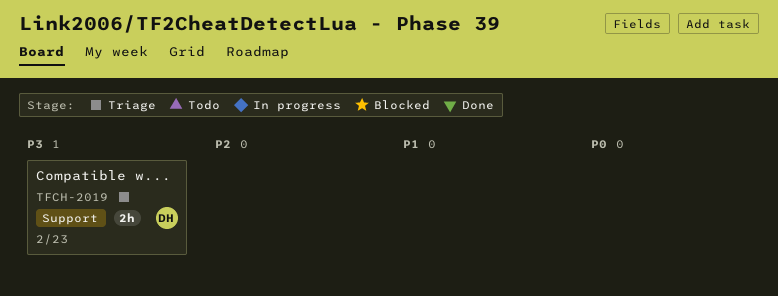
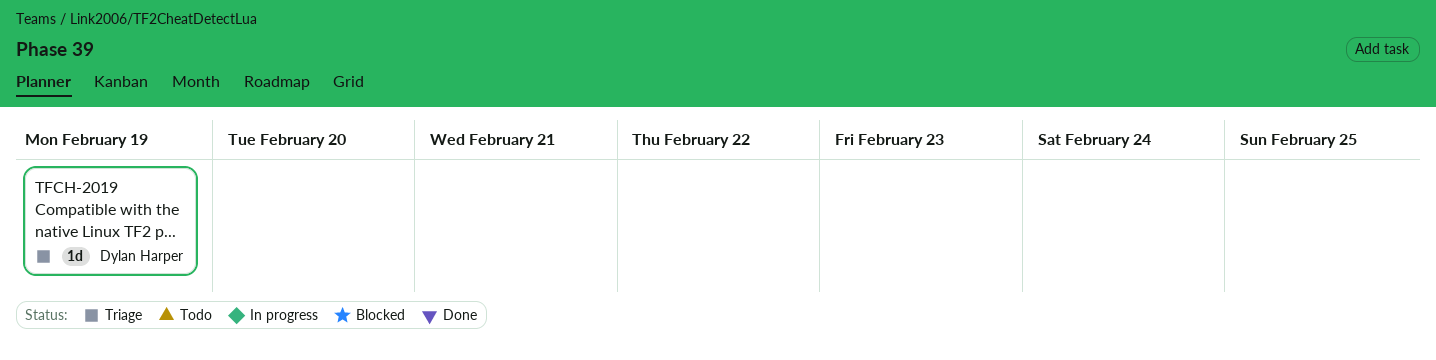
TFCH-2019, estimate: 2h -> 1d
TFCH-2019, due: Feb 23 -> Feb 19

